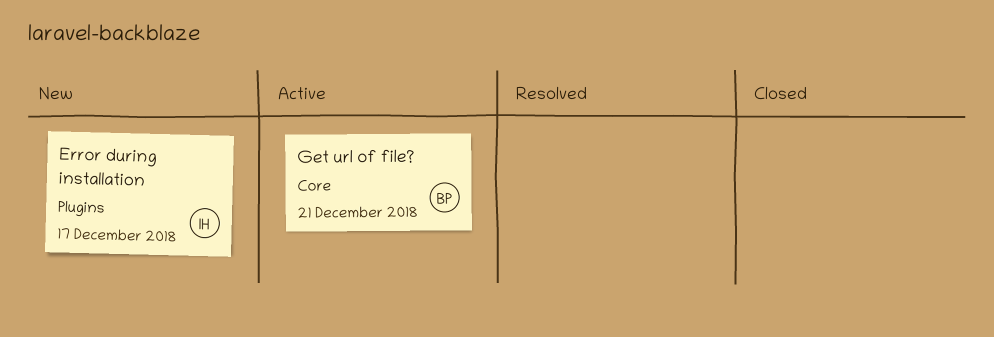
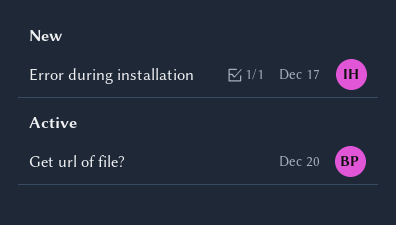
Get url of file?, due: Dec 21 -> Dec 20

